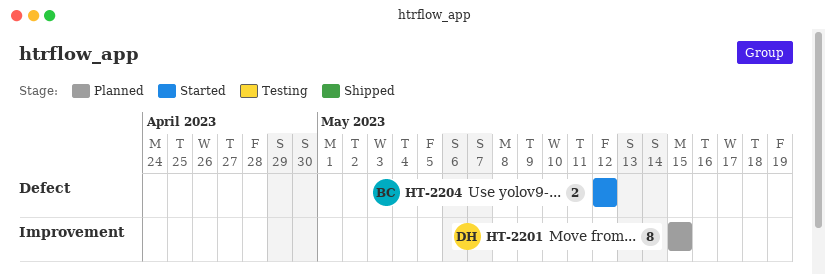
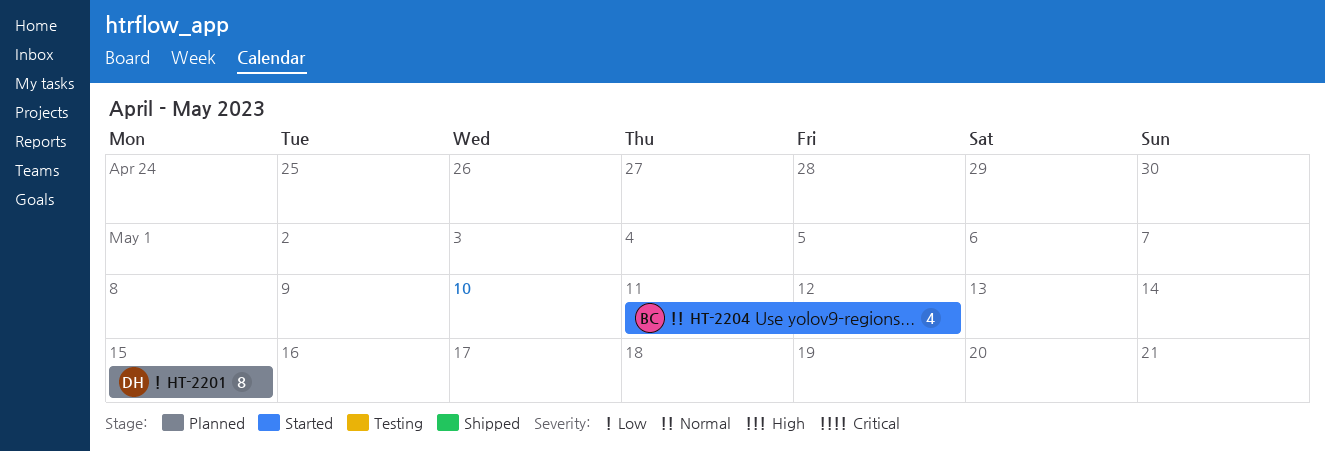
HT-2204, estimate: 2 -> 4
HT-2204, start: May 12 -> May 11

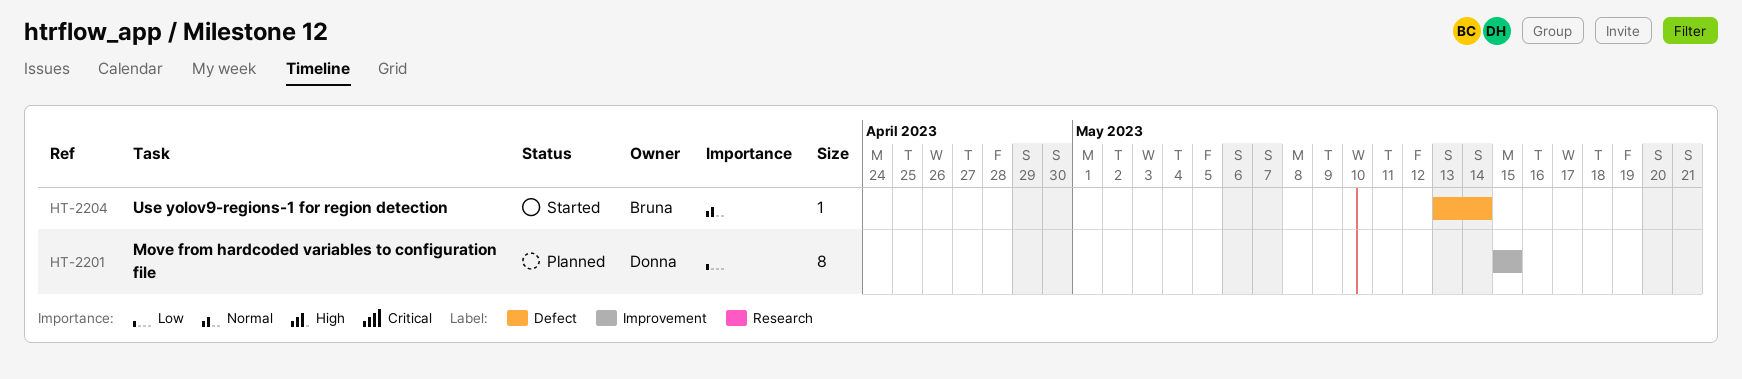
HT-2204, estimate: 4 -> 1
HT-2204, start: May 11 -> May 13
HT-2204, due: May 12 -> May 14

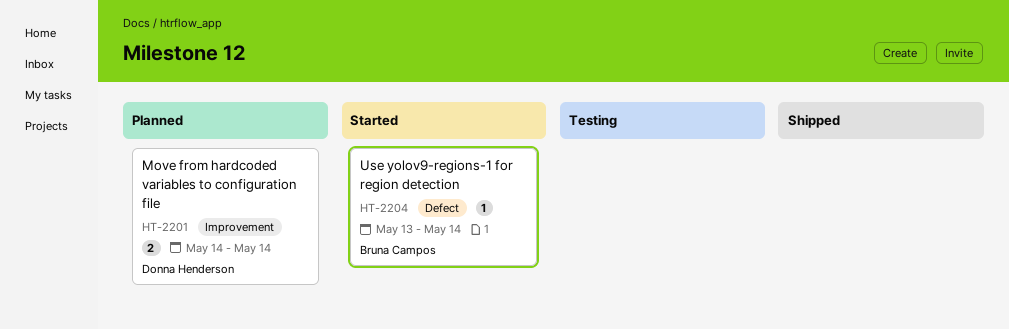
HT-2201, estimate: 8 -> 2
HT-2201, start: May 15 -> May 14
HT-2201, due: May 15 -> May 14

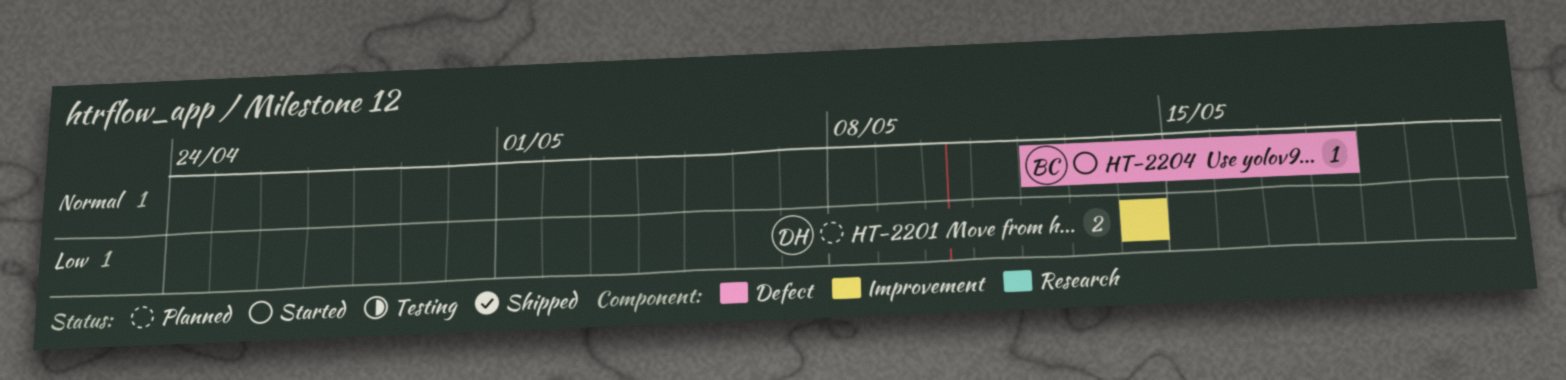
HT-2204, start: May 13 -> May 12
HT-2204, due: May 14 -> May 18

